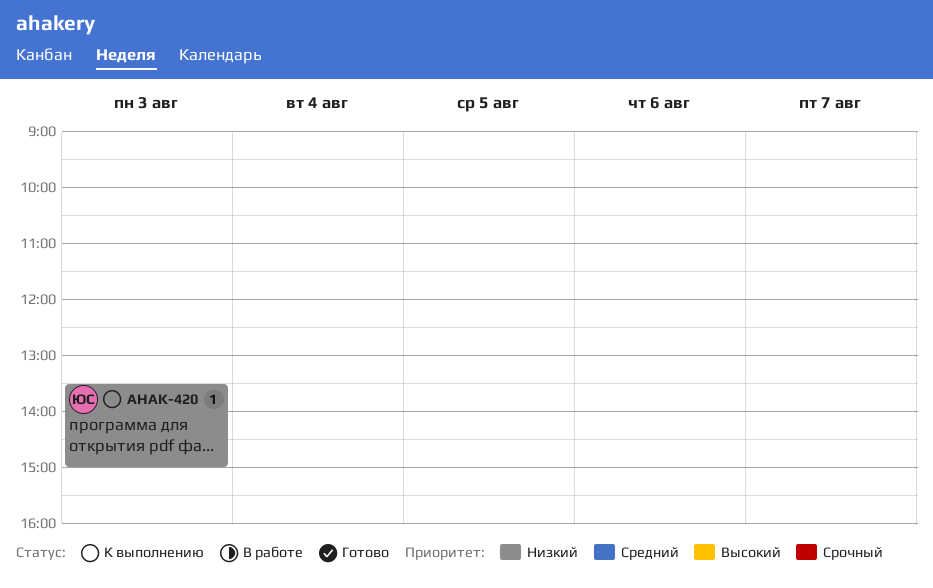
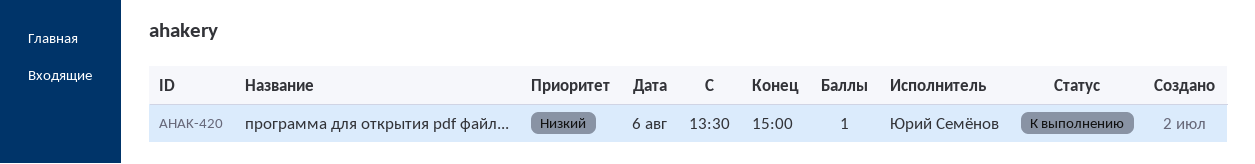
AHAK-420, day: Aug 3 -> Aug 6

